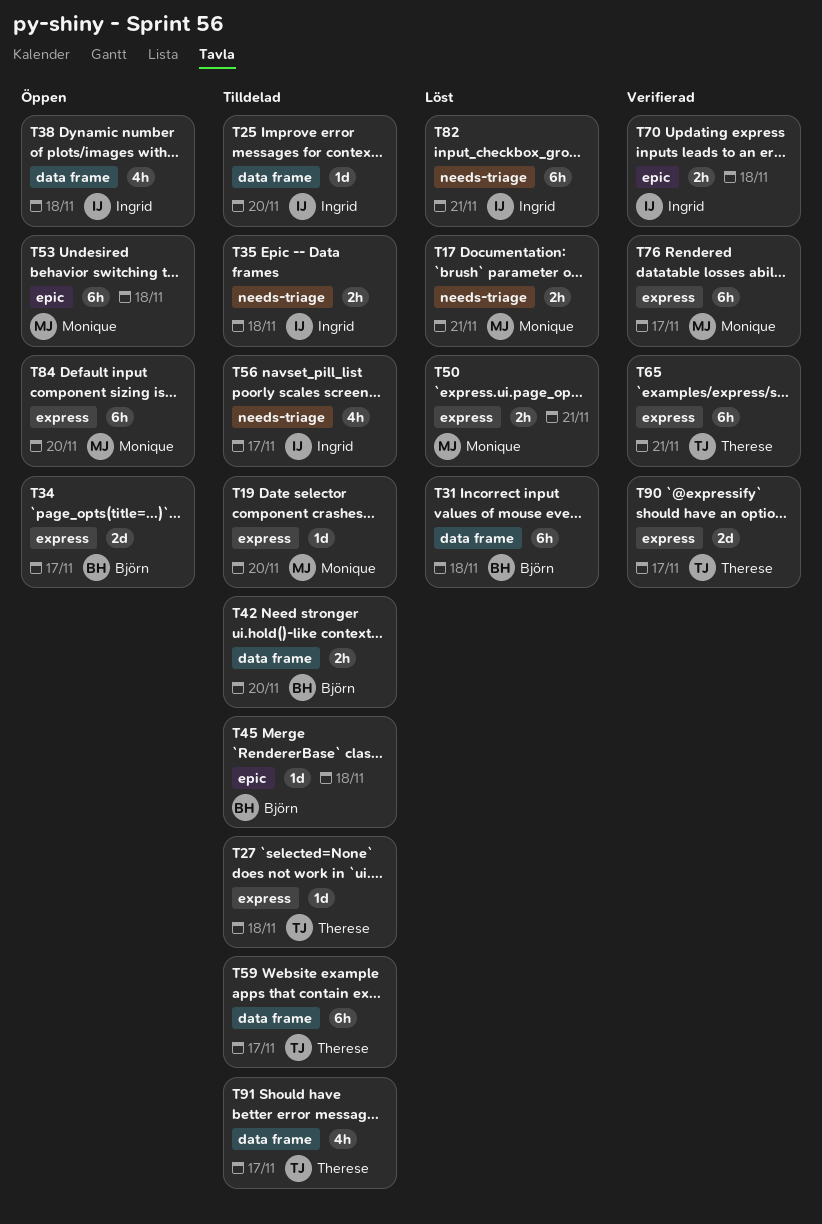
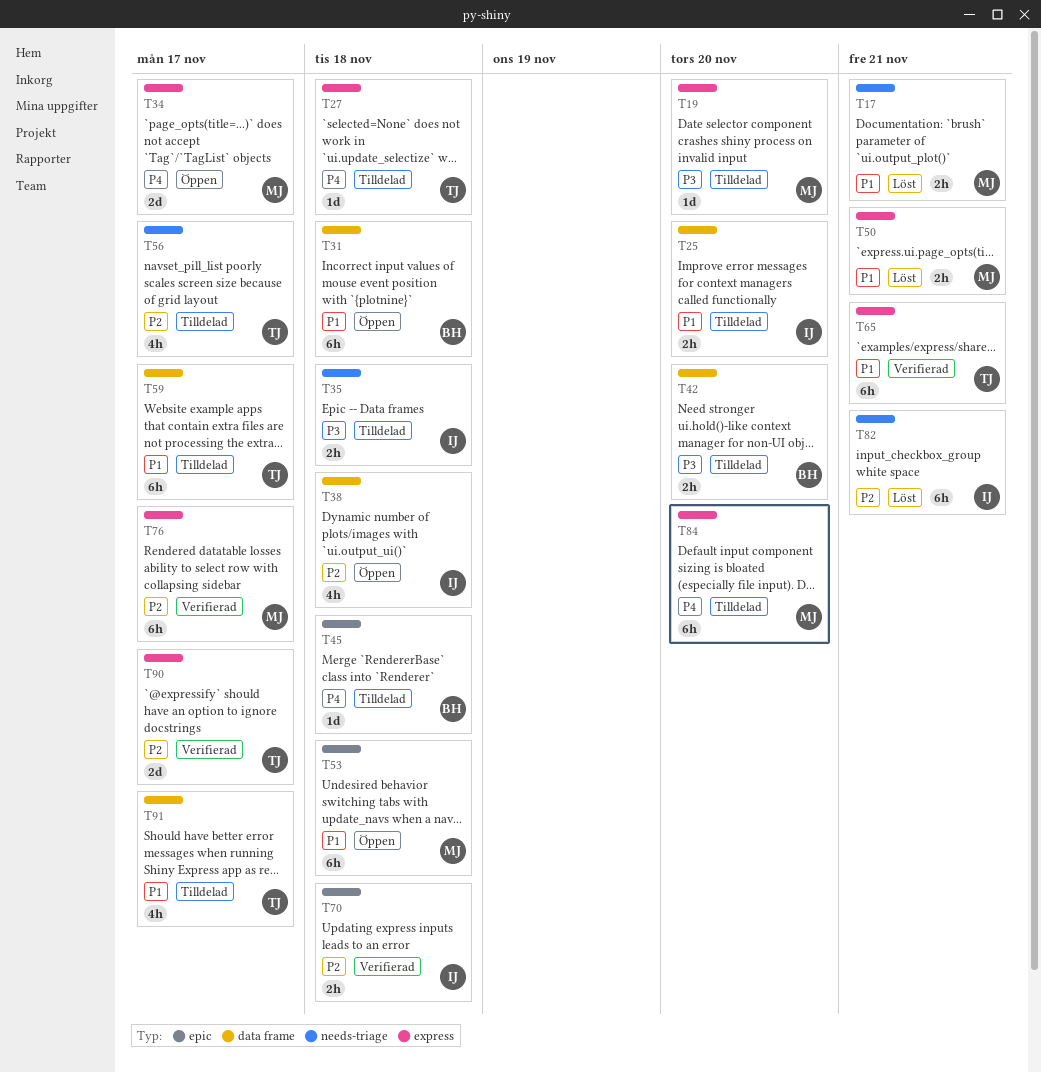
T25, estimate: 1d -> 2h
T31, status: Löst -> Öppen
T34, owner: Björn -> Monique
T56, owner: Ingrid -> Therese
T84, status: Öppen -> Tilldelad

